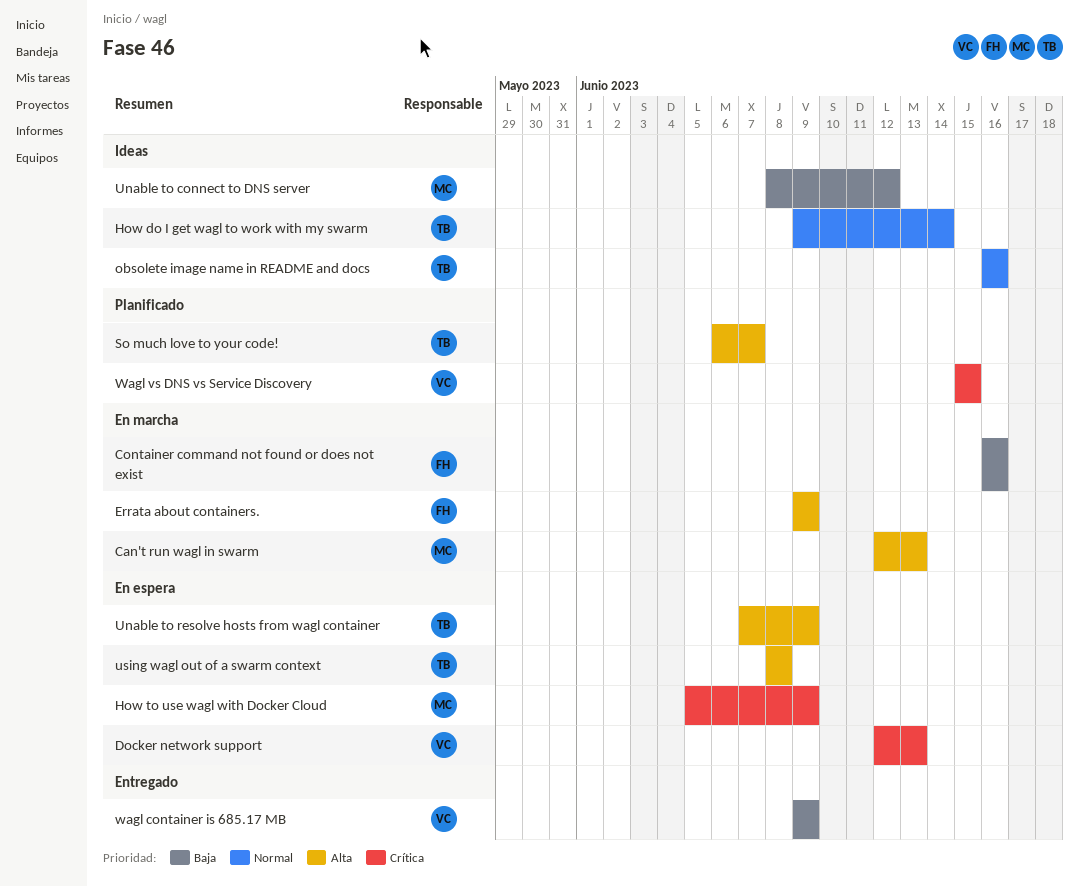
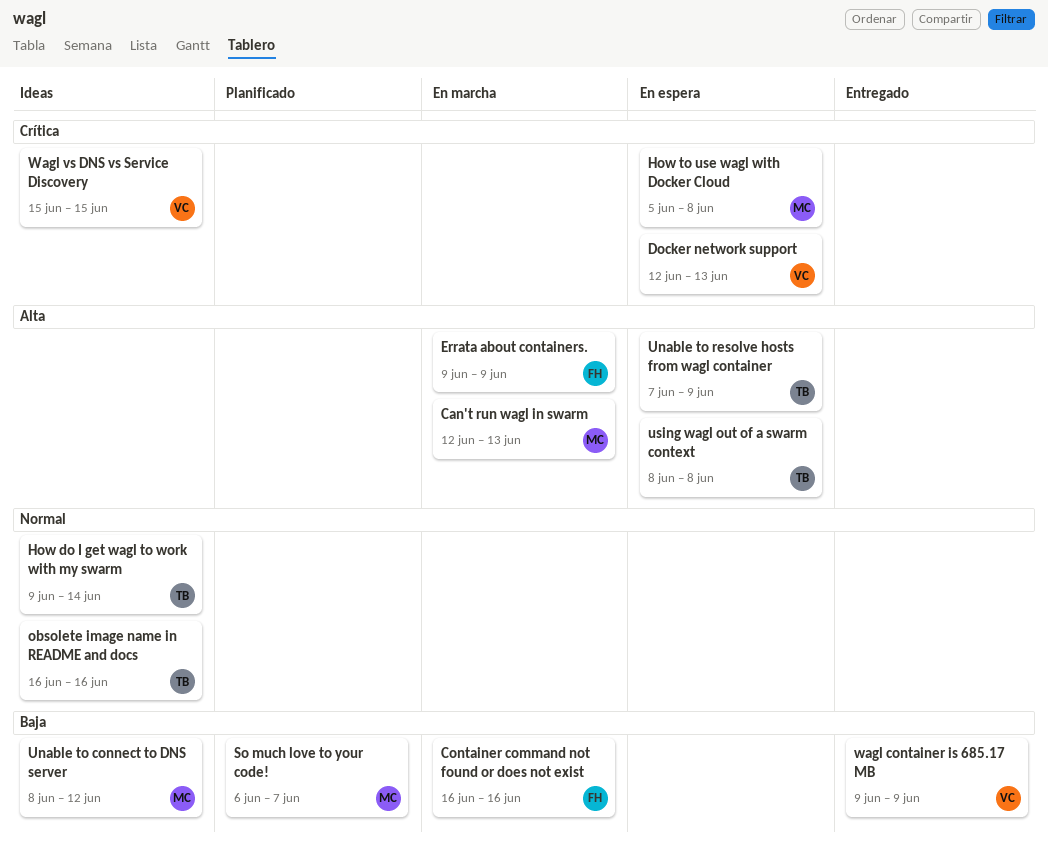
How to use wagl with Docker Cloud, due: Jun 9 -> Jun 8
So much love to your code!, owner: TB -> MC
So much love to your code!, priority: Alta -> Baja
Wagl vs DNS vs Service Discovery, status: Planificado -> Ideas

